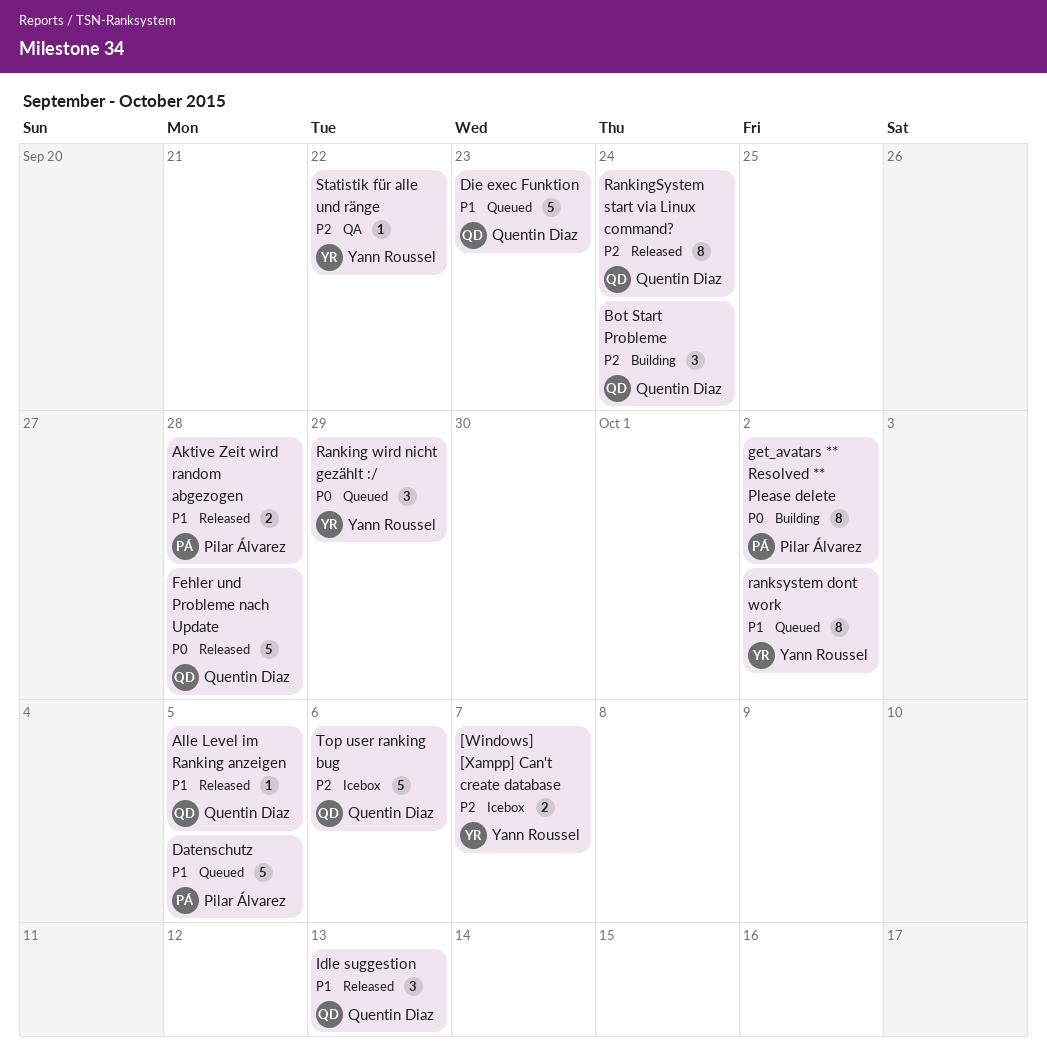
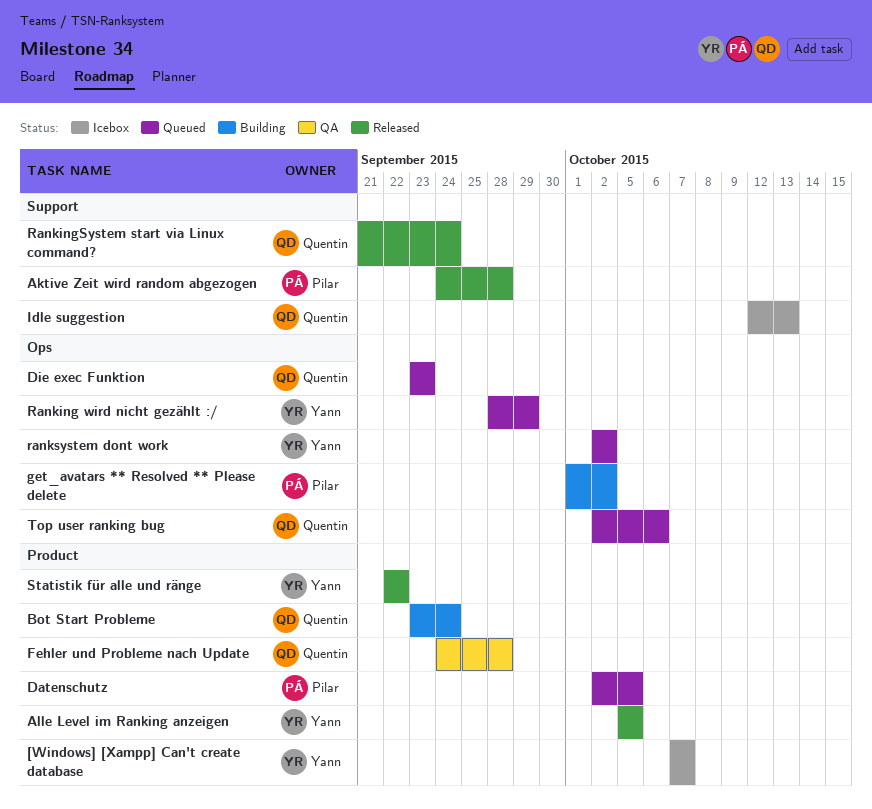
Alle Level im Ranking anzeigen, owner: Quentin Diaz -> Yann Roussel
Fehler und Probleme nach Update, status: Released -> QA
Idle suggestion, status: Released -> Icebox
Statistik für alle und ränge, status: QA -> Released
Top user ranking bug, status: Icebox -> Queued

